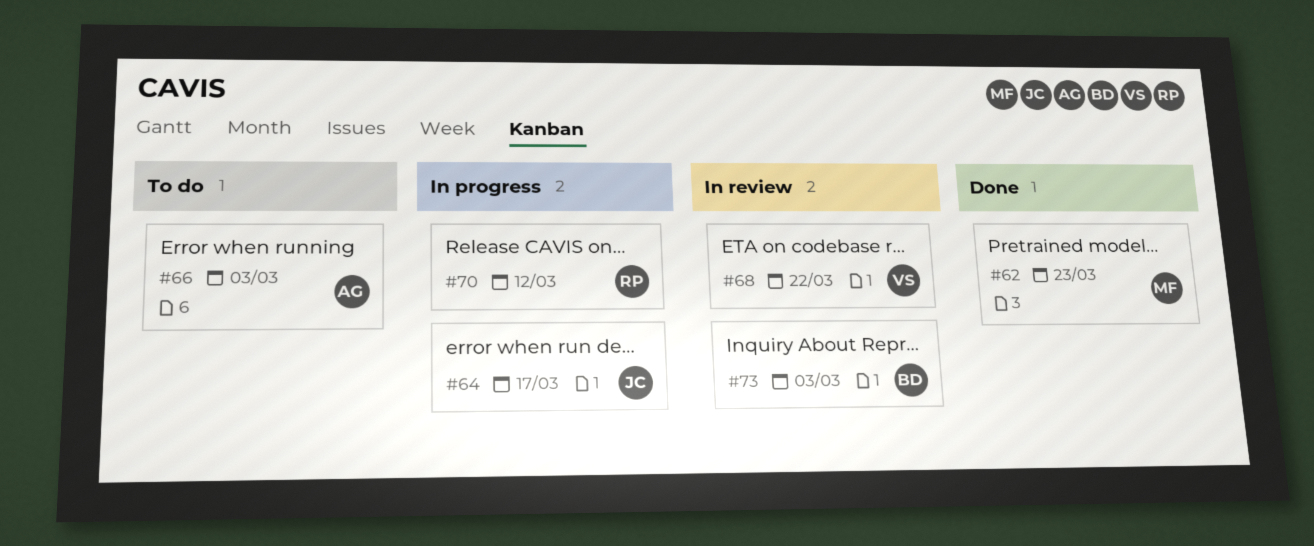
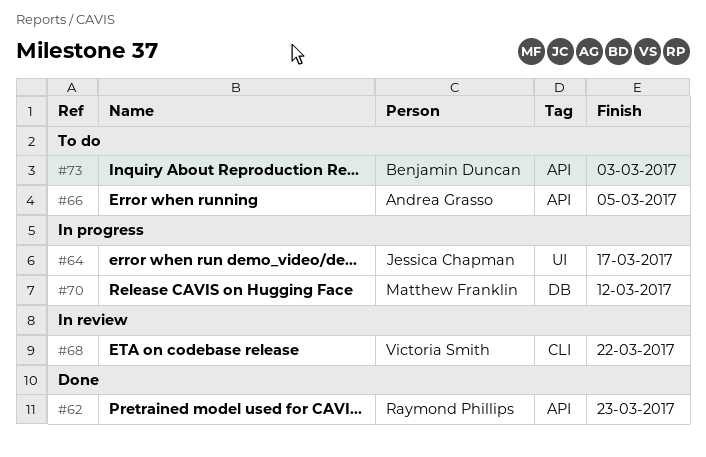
#62, owner: Matthew Franklin -> Raymond Phillips
#66, due: Mar 3 -> Mar 5
#70, owner: Raymond Phillips -> Matthew Franklin
#73, status: In review -> To do

